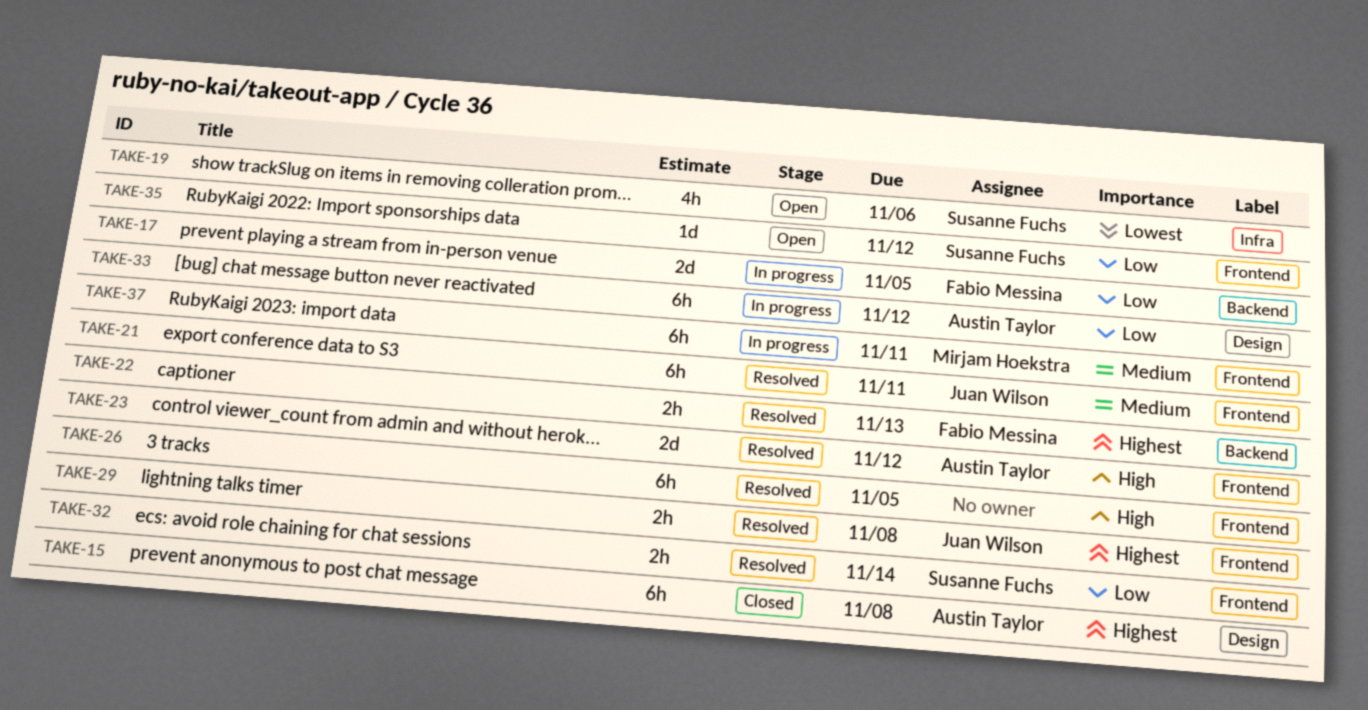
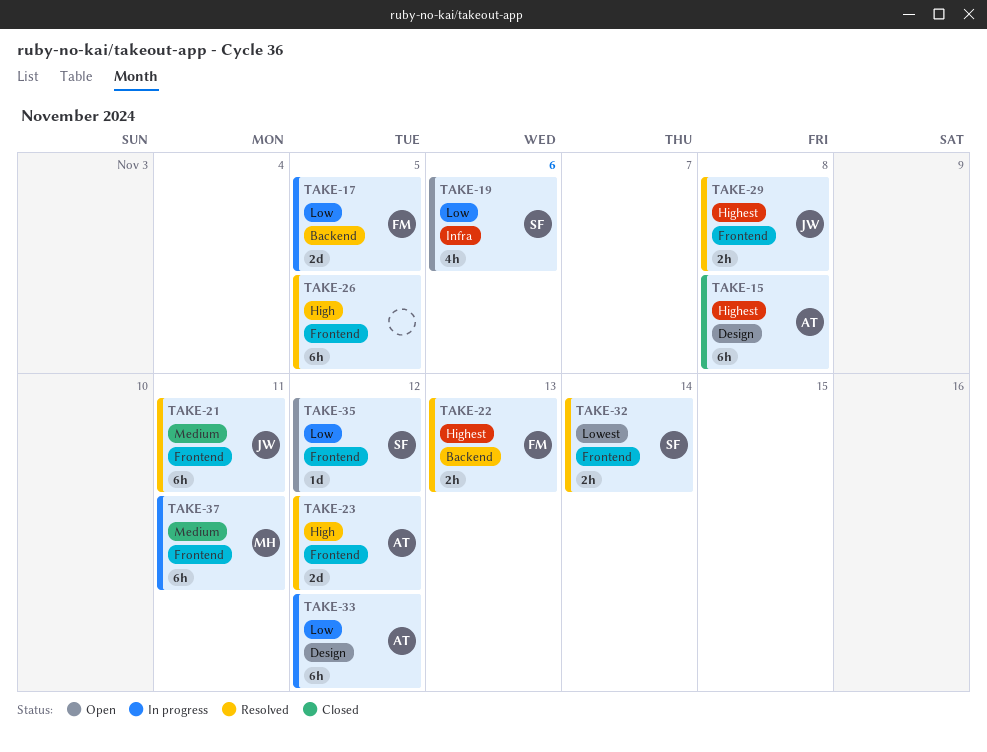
TAKE-19, priority: Lowest -> Low
TAKE-32, priority: Low -> Lowest

